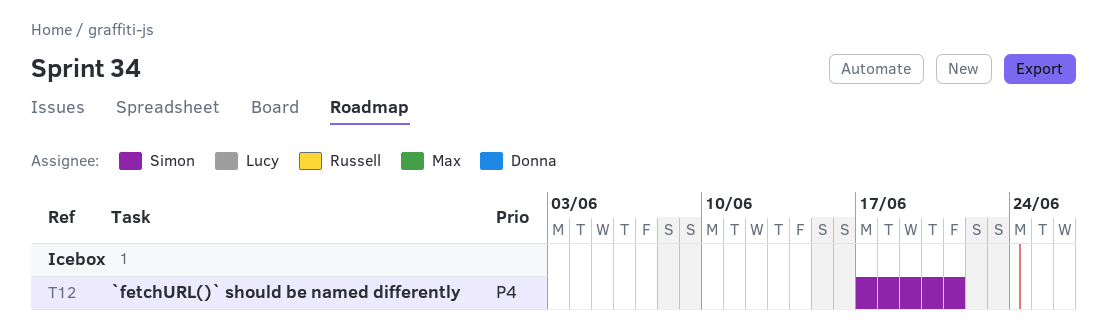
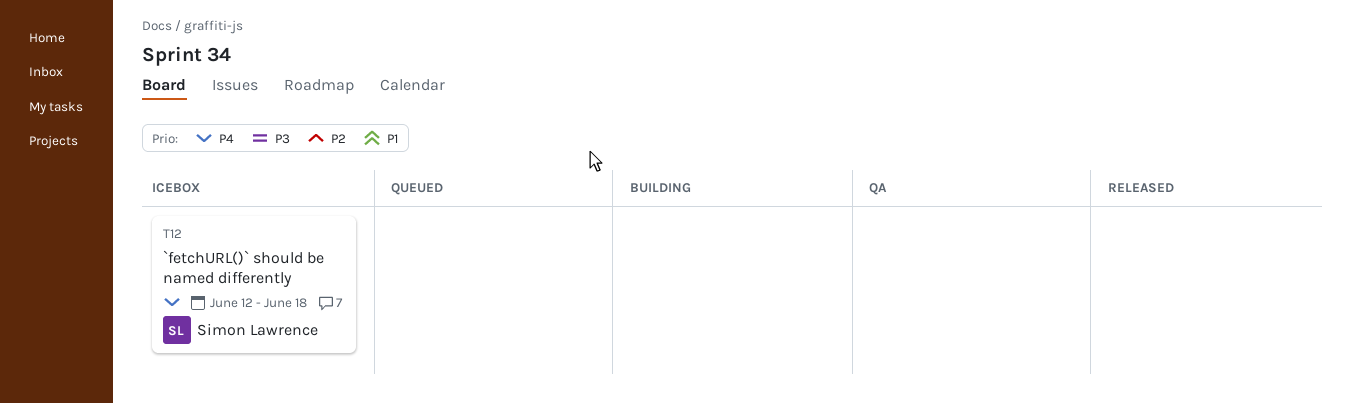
T12, start: Jun 17 -> Jun 12
T12, due: Jun 21 -> Jun 18

